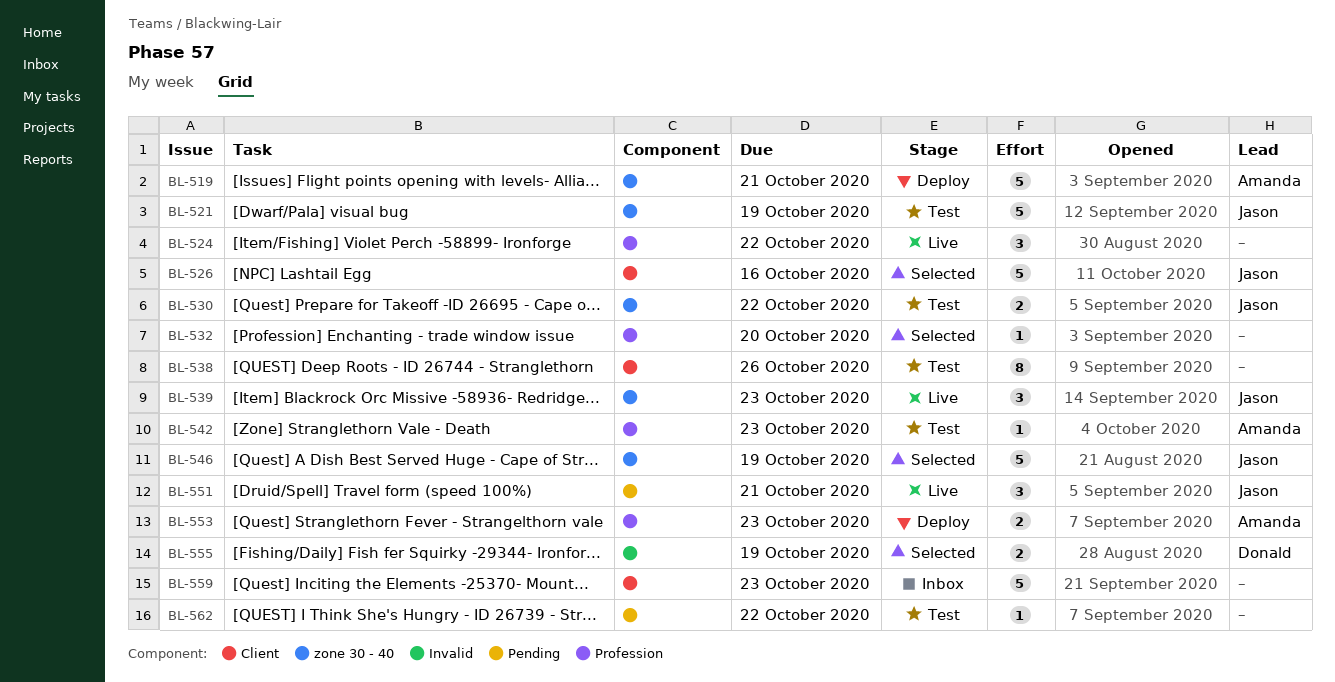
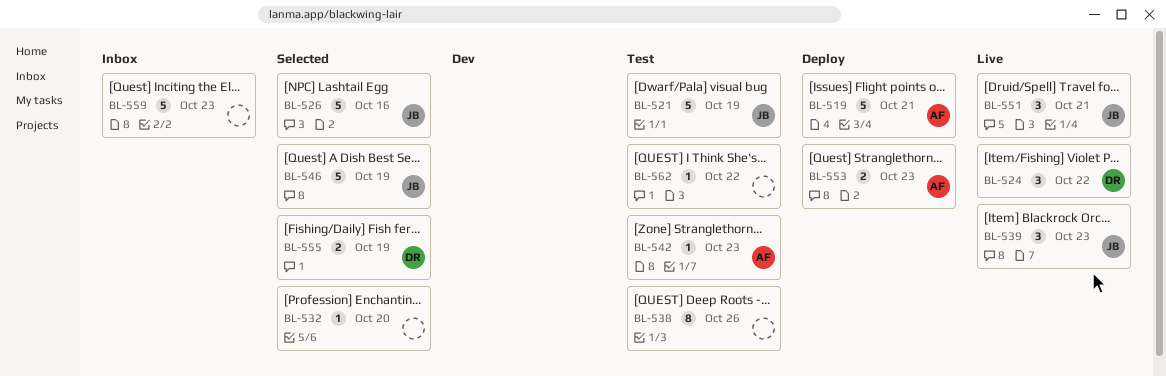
BL-524, owner: none -> Donald
BL-530: present -> none

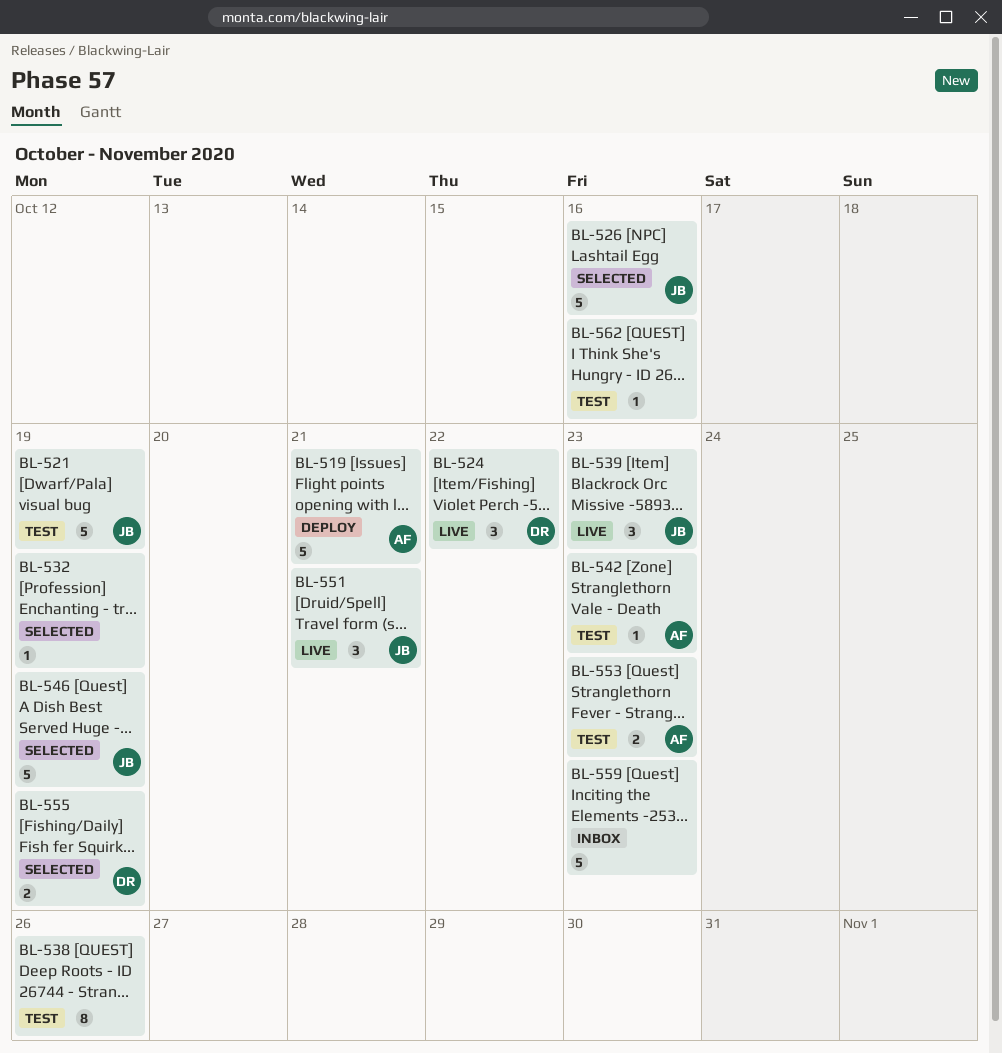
BL-532, due: Oct 20 -> Oct 19
BL-553, status: Deploy -> Test
BL-562, due: Oct 22 -> Oct 16

